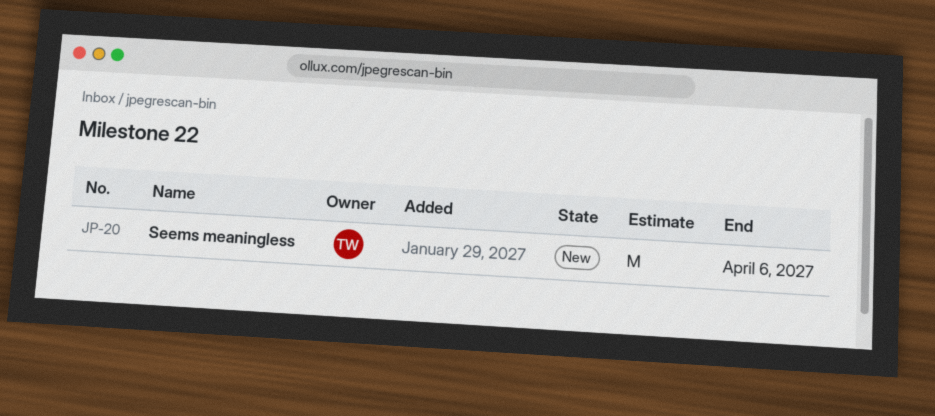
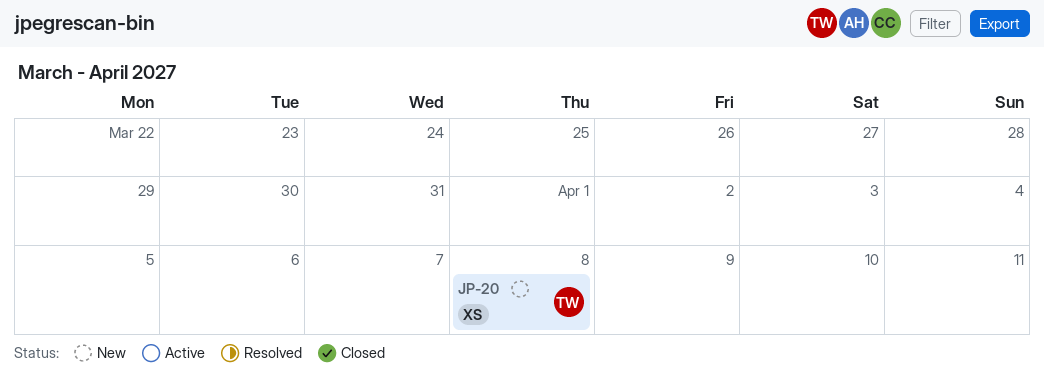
JP-20, estimate: M -> XS
JP-20, due: Apr 6 -> Apr 8

